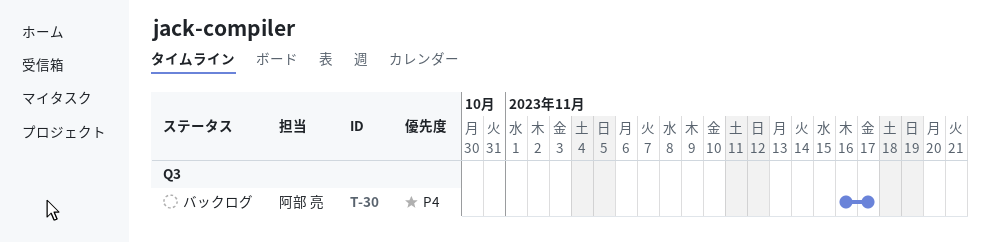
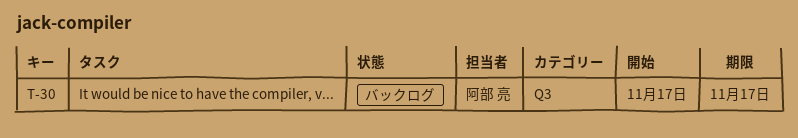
T-30, start: Nov 16 -> Nov 17

